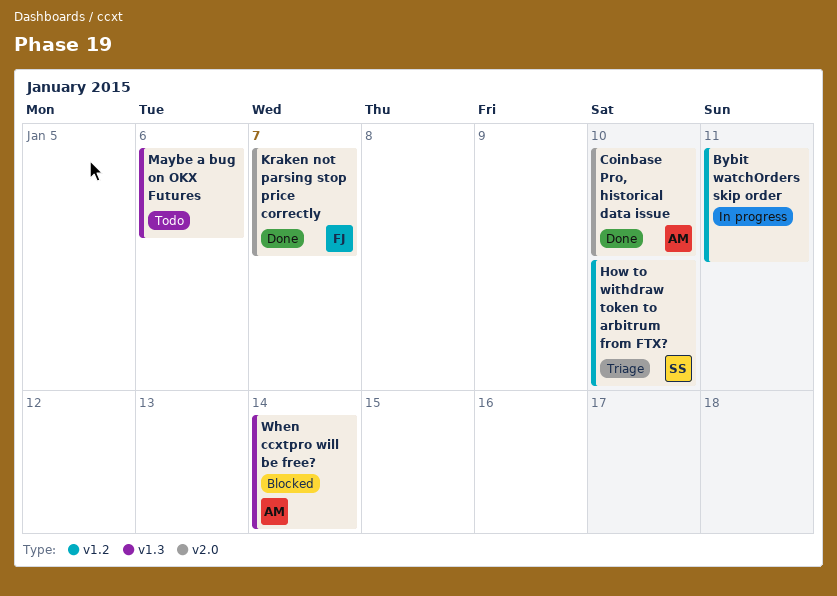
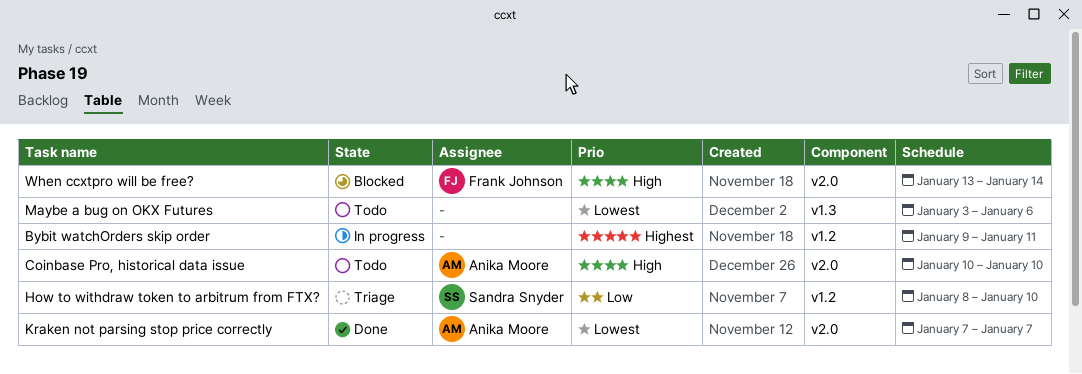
Coinbase Pro, historical data issue, status: Done -> Todo
Kraken not parsing stop price correctly, owner: Frank Johnson -> Anika Moore
When ccxtpro will be free?, owner: Anika Moore -> Frank Johnson
When ccxtpro will be free?, label: v1.3 -> v2.0

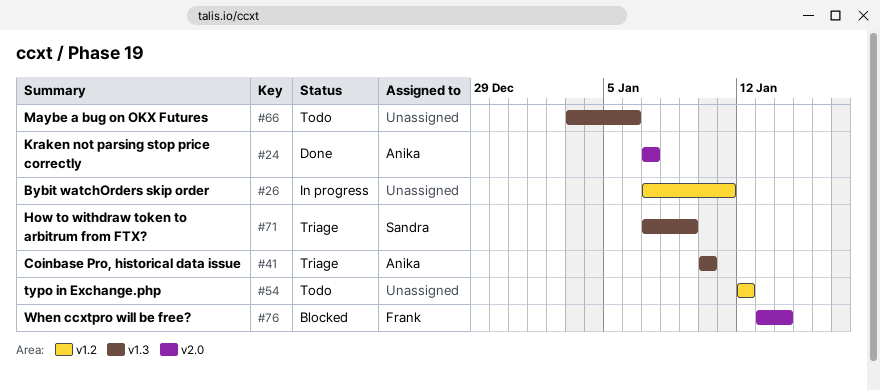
Bybit watchOrders skip order, start: Jan 9 -> Jan 7
Coinbase Pro, historical data issue, status: Todo -> Triage
Coinbase Pro, historical data issue, label: v2.0 -> v1.3
How to withdraw token to arbitrum from FTX?, label: v1.2 -> v1.3
How to withdraw token to arbitrum from FTX?, start: Jan 8 -> Jan 7
How to withdraw token to arbitrum from FTX?, due: Jan 10 -> Jan 9
typo in Exchange.php: none -> present

